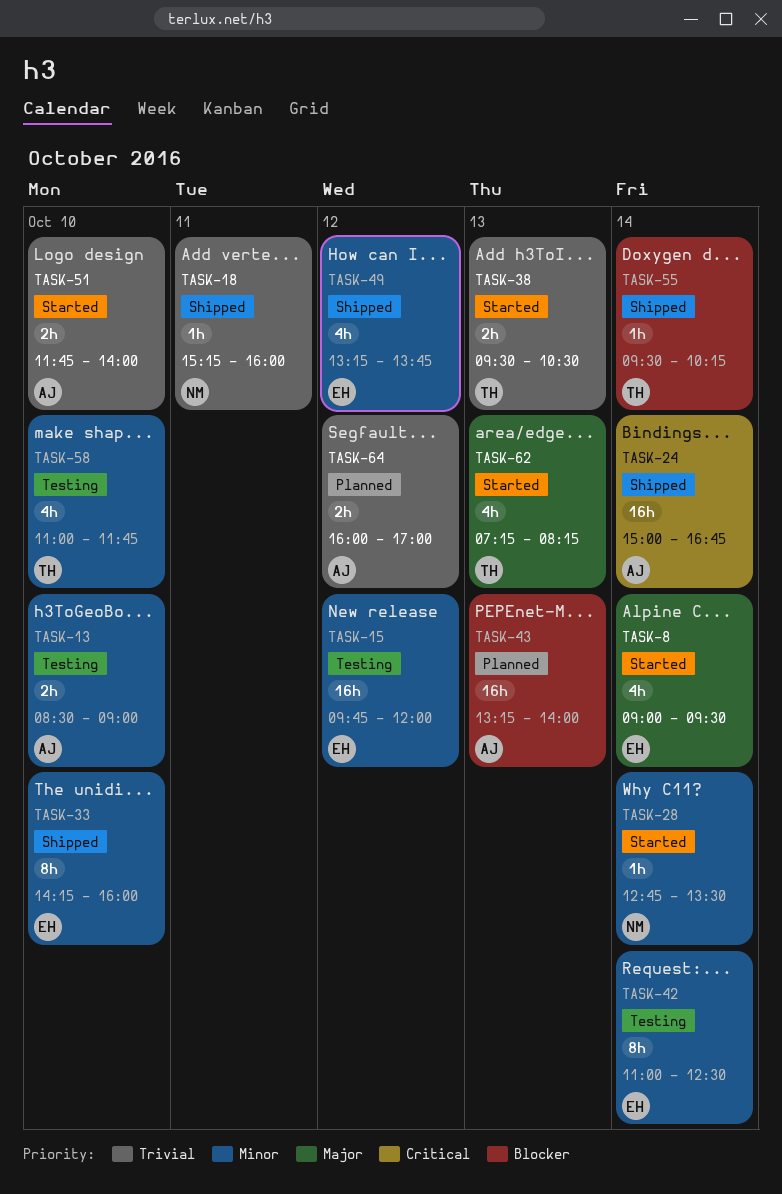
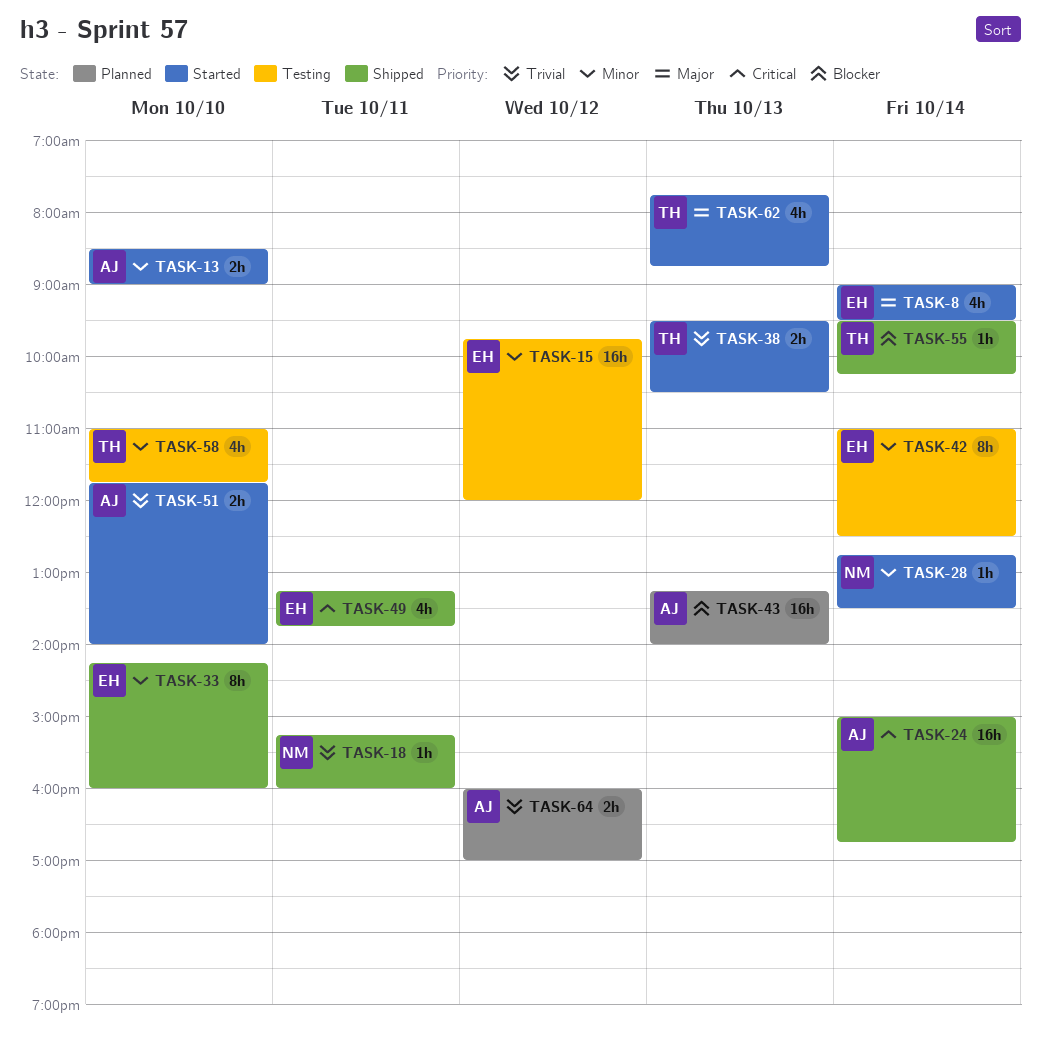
TASK-13, status: Testing -> Started
TASK-49, priority: Minor -> Critical
TASK-49, day: Oct 12 -> Oct 11
TASK-62, begins: 07:15 -> 07:45
TASK-62, ends: 08:15 -> 08:45

